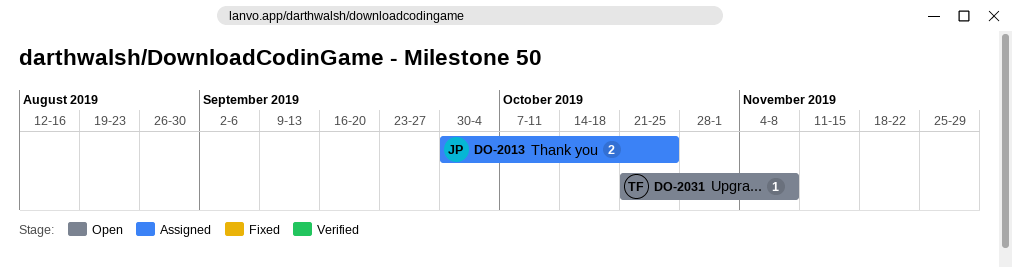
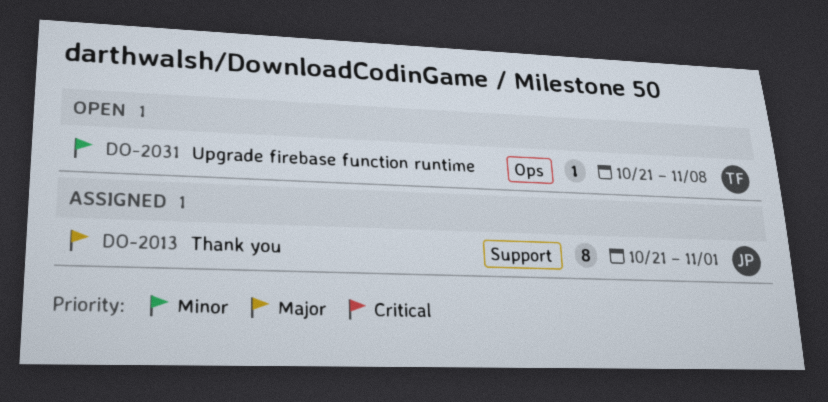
DO-2013, estimate: 2 -> 8
DO-2013, start: Sep 30 -> Oct 21
DO-2013, due: Oct 25 -> Nov 1

